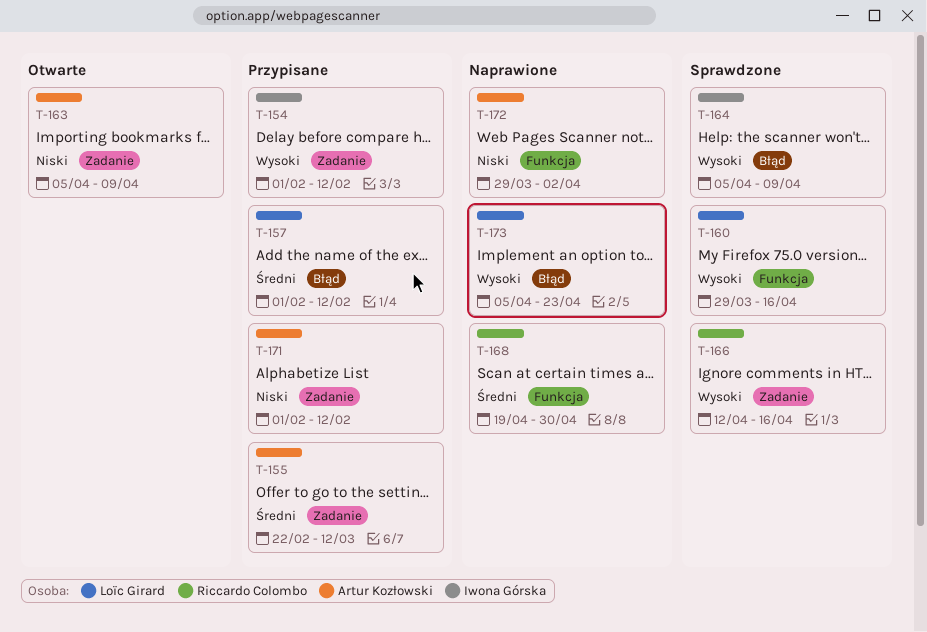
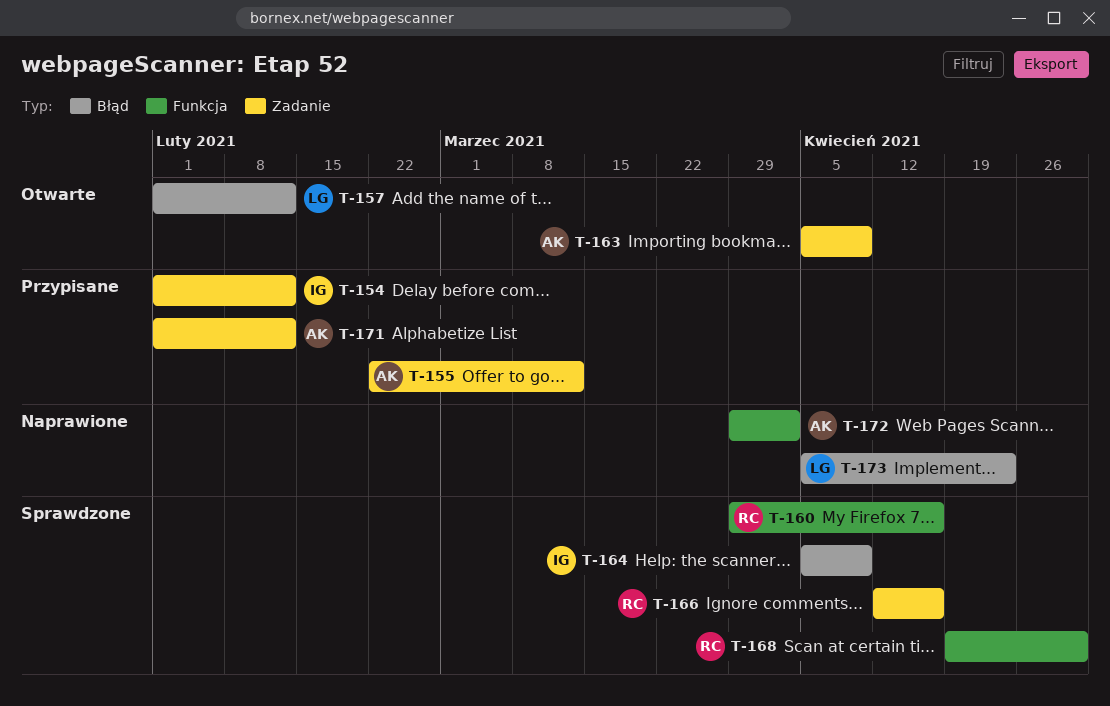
T-157, status: Przypisane -> Otwarte
T-160, owner: Loïc Girard -> Riccardo Colombo
T-168, status: Naprawione -> Sprawdzone

